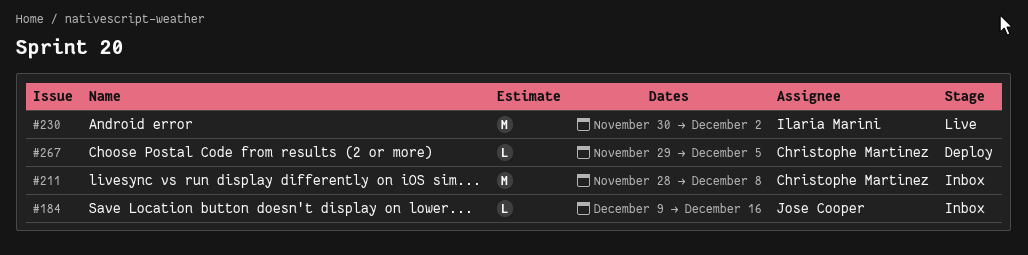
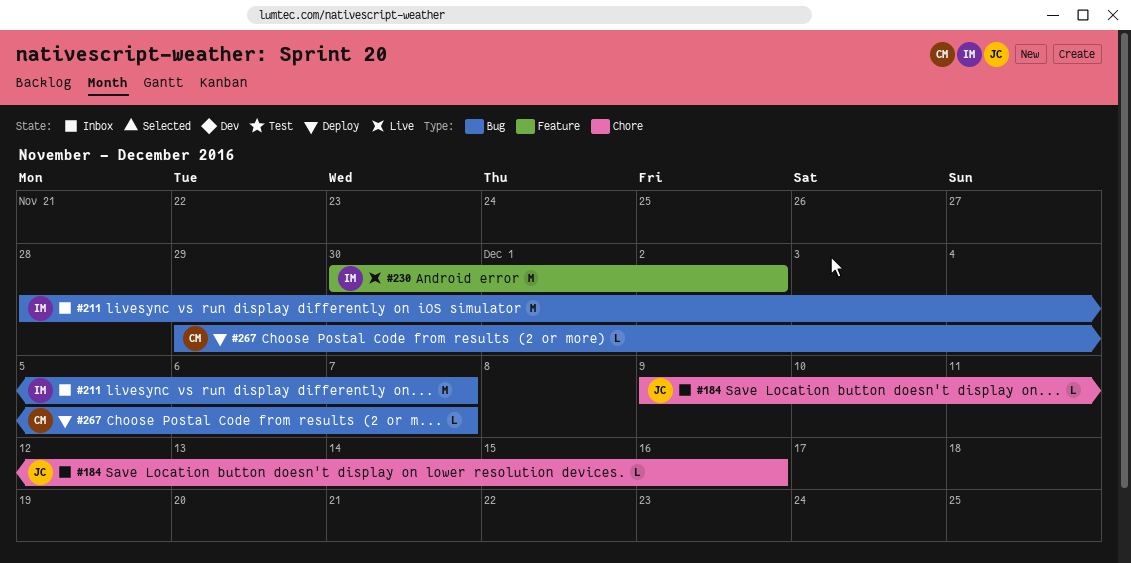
#211, owner: Christophe Martinez -> Ilaria Marini
#211, due: Dec 8 -> Dec 7
#267, due: Dec 5 -> Dec 7

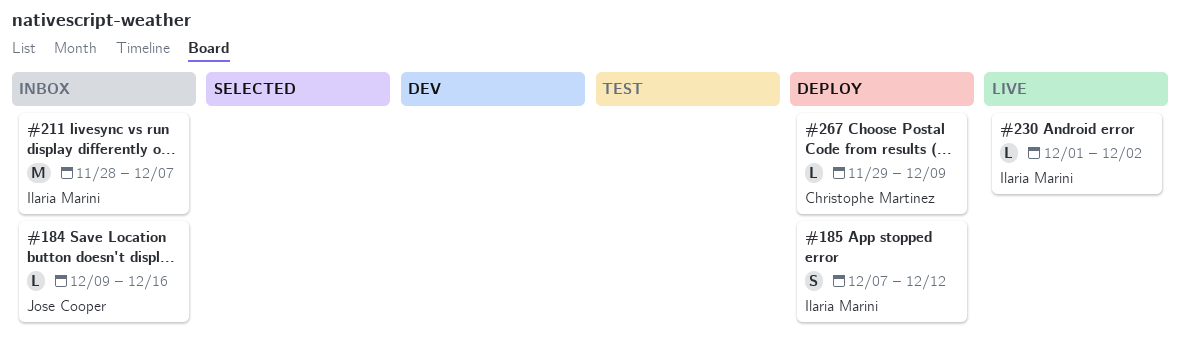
#185: none -> present
#230, estimate: M -> L
#230, start: Nov 30 -> Dec 1
#267, due: Dec 7 -> Dec 9

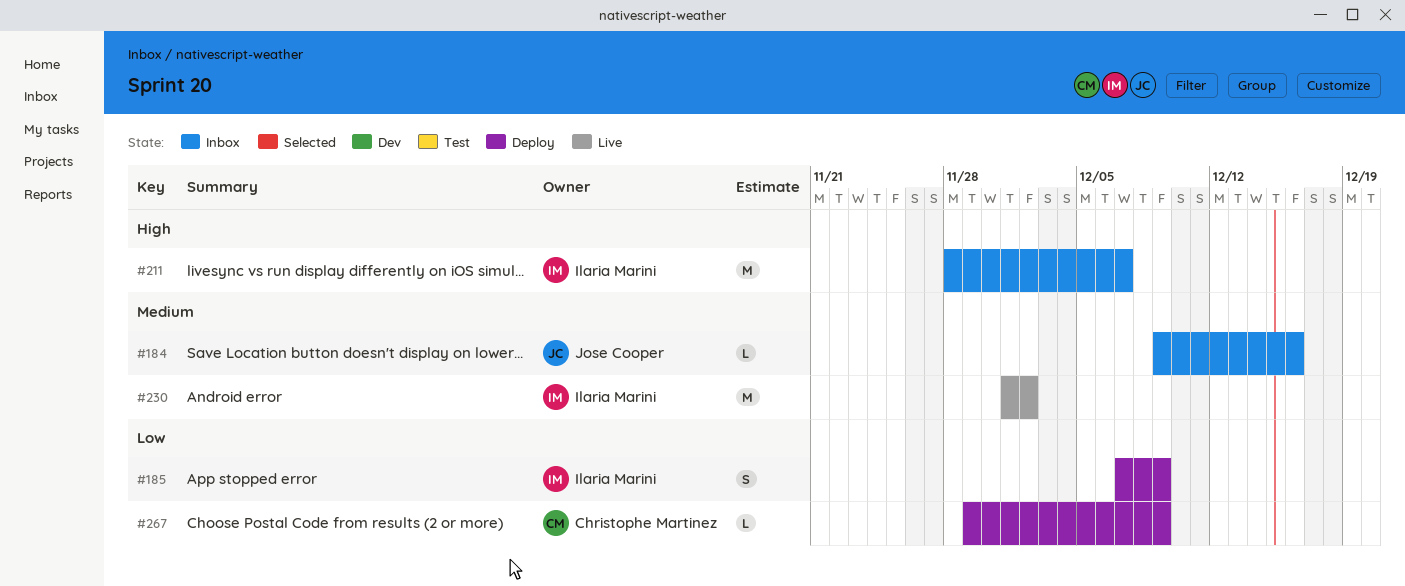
#185, due: Dec 12 -> Dec 9
#230, estimate: L -> M

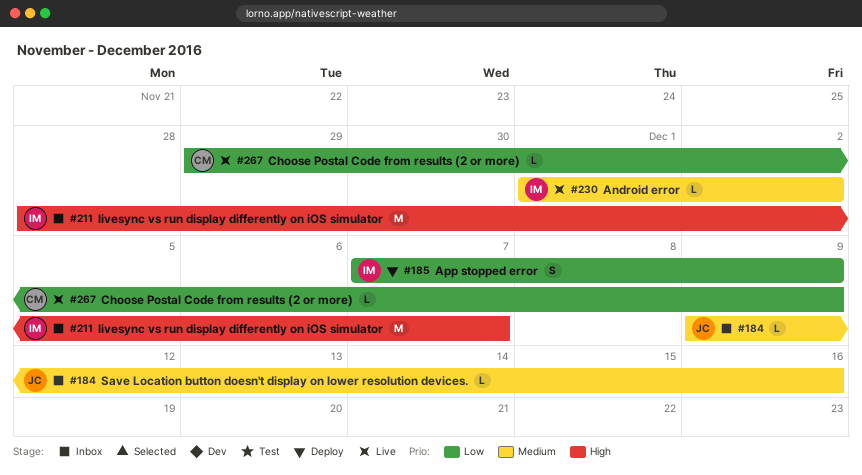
#230, estimate: M -> L
#267, status: Deploy -> Live

